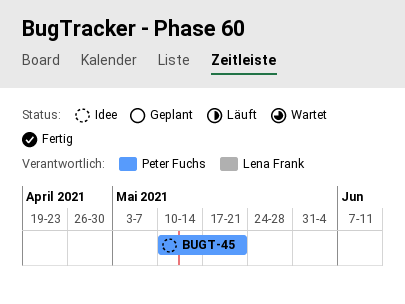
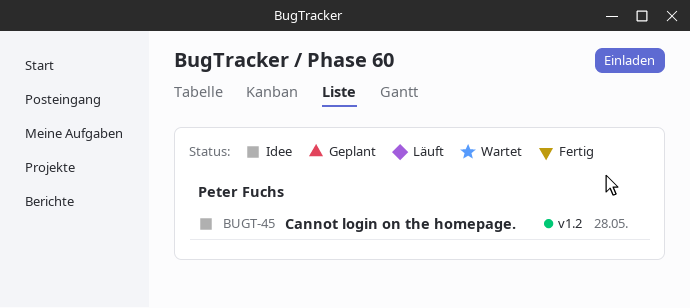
BUGT-45, due: May 21 -> May 28

